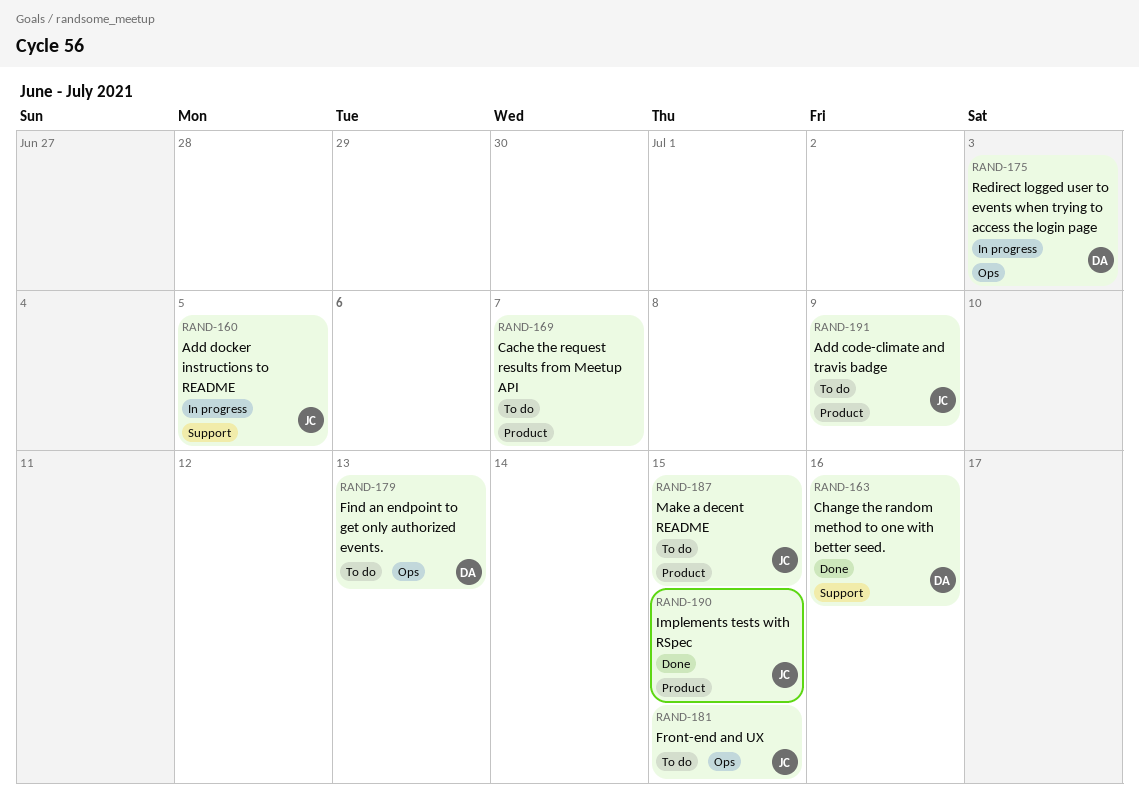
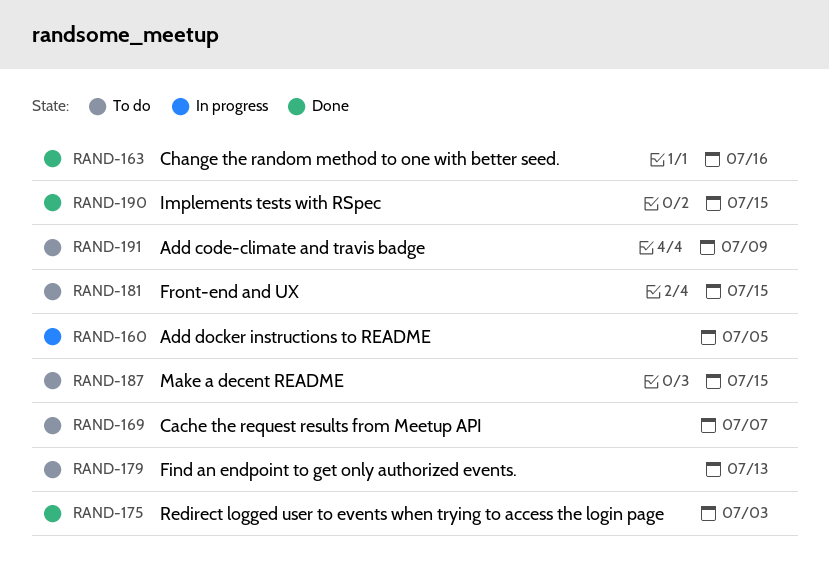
RAND-175, status: In progress -> Done

